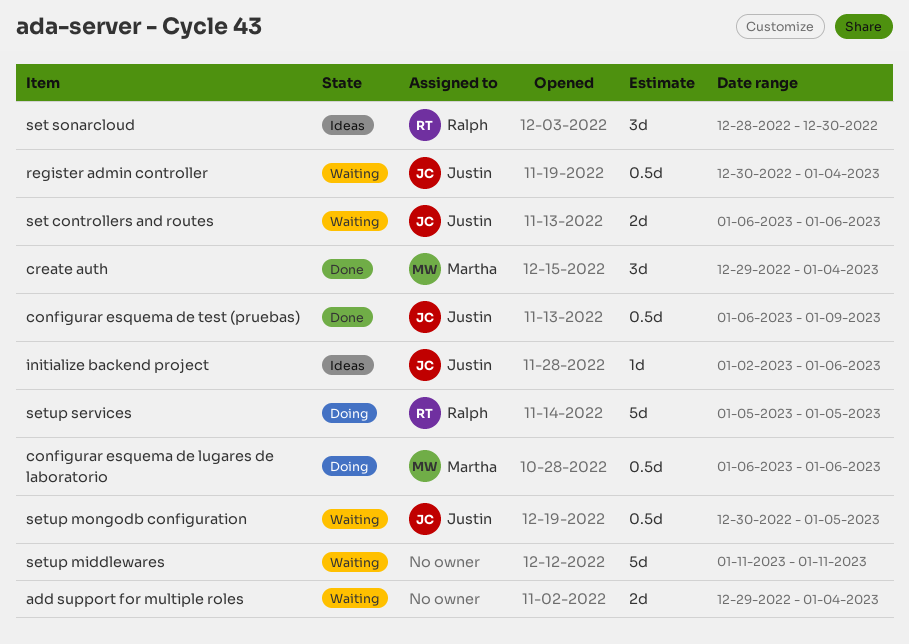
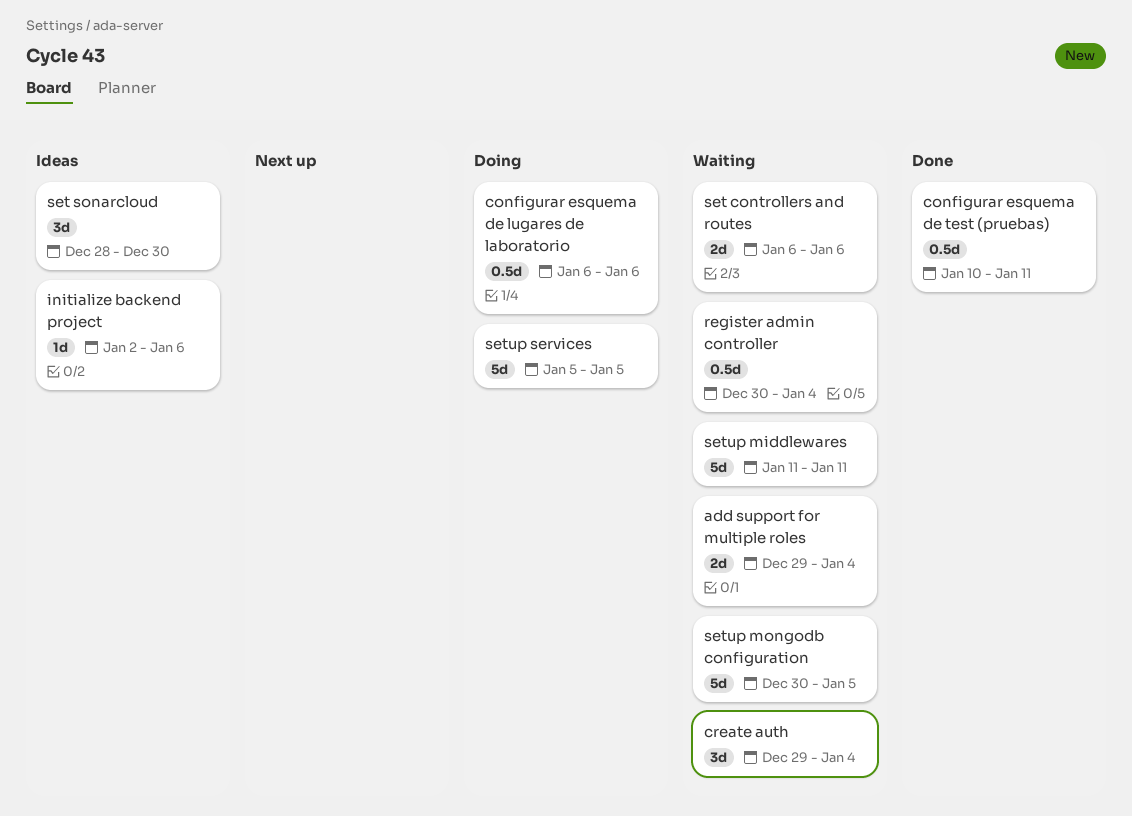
configurar esquema de test (pruebas), start: Jan 6 -> Jan 10
configurar esquema de test (pruebas), due: Jan 9 -> Jan 11
create auth, status: Done -> Waiting
setup mongodb configuration, estimate: 0.5d -> 5d

